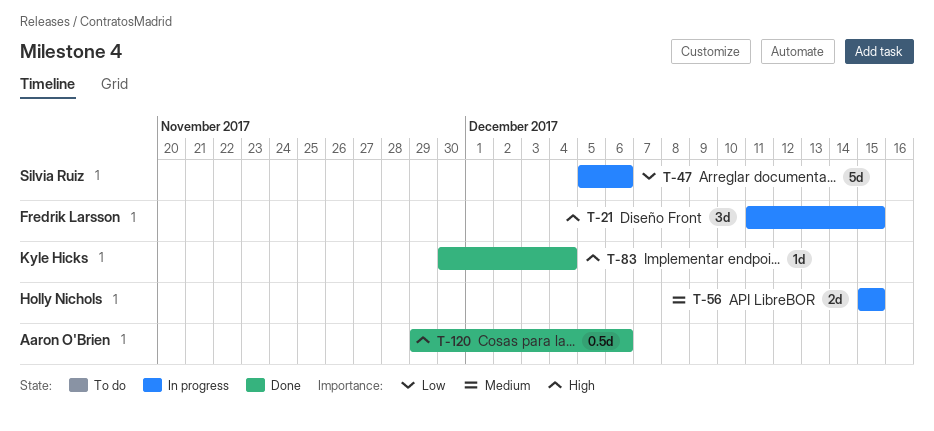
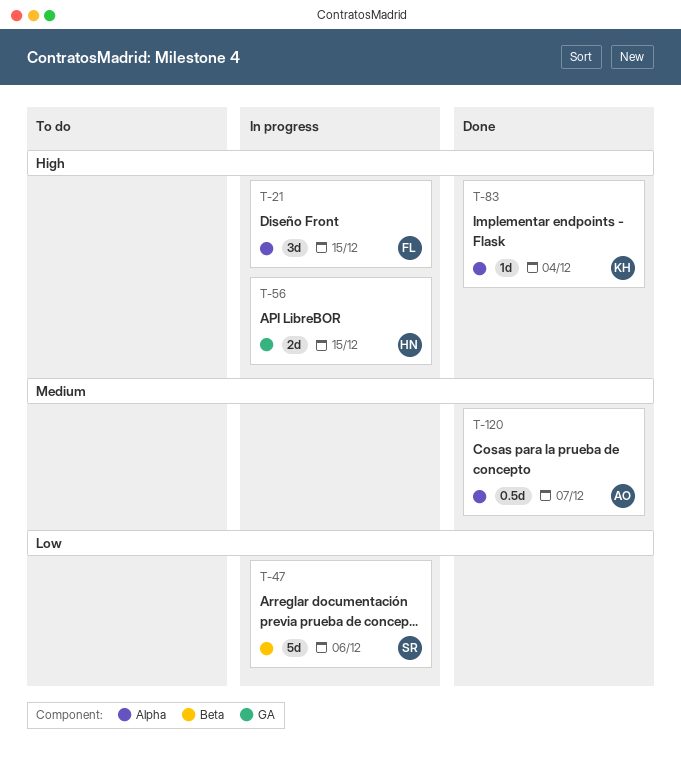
T-56, priority: Medium -> High
T-120, priority: High -> Medium
T-120, due: Dec 6 -> Dec 7

